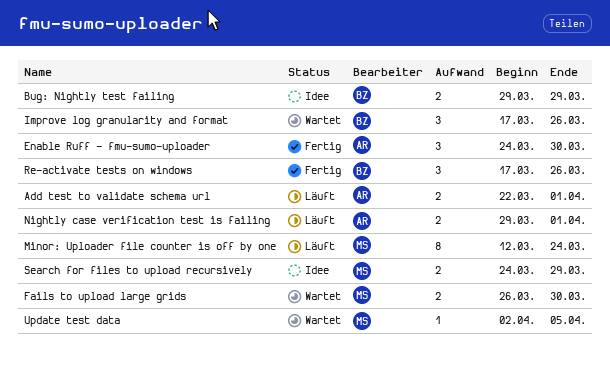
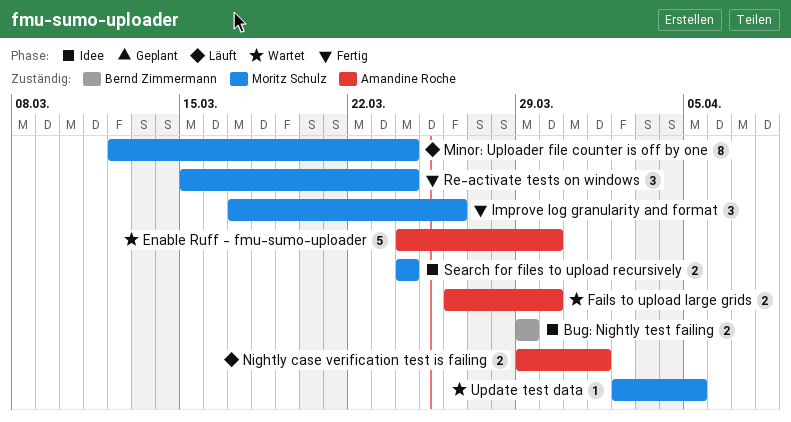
Add test to validate schema url: present -> none
Enable Ruff - fmu-sumo-uploader, status: Fertig -> Wartet
Enable Ruff - fmu-sumo-uploader, estimate: 3 -> 5
Fails to upload large grids, owner: Moritz Schulz -> Amandine Roche
Improve log granularity and format, status: Wartet -> Fertig
Improve log granularity and format, owner: Bernd Zimmermann -> Moritz Schulz
Re-activate tests on windows, owner: Bernd Zimmermann -> Moritz Schulz
Re-activate tests on windows, start: Mar 17 -> Mar 15
Re-activate tests on windows, due: Mar 26 -> Mar 24
Search for files to upload recursively, due: Mar 29 -> Mar 24

